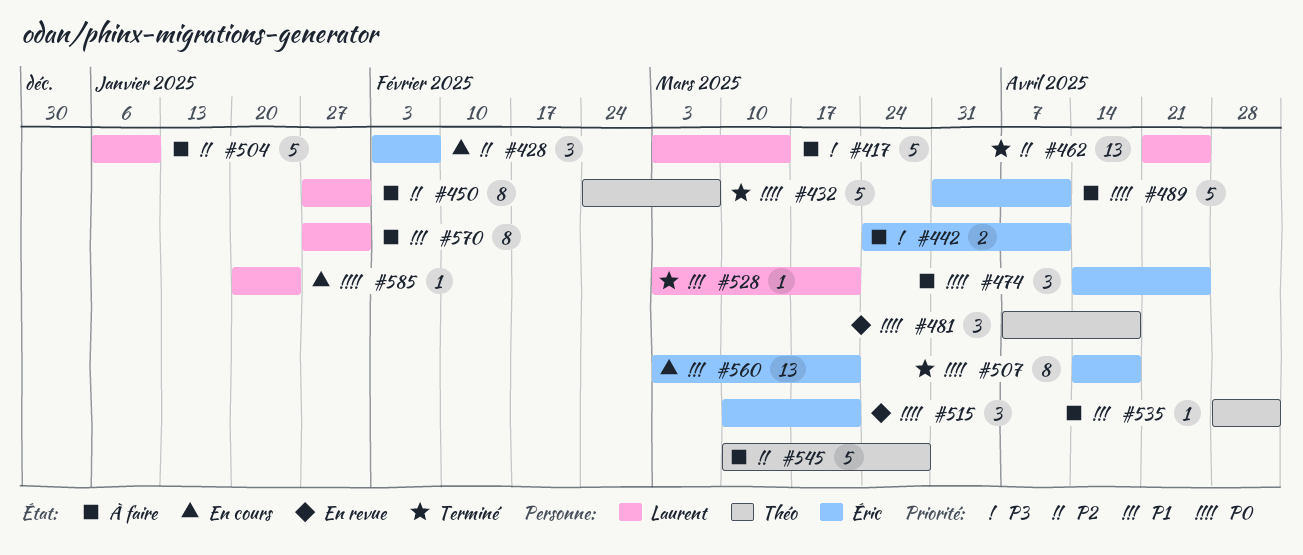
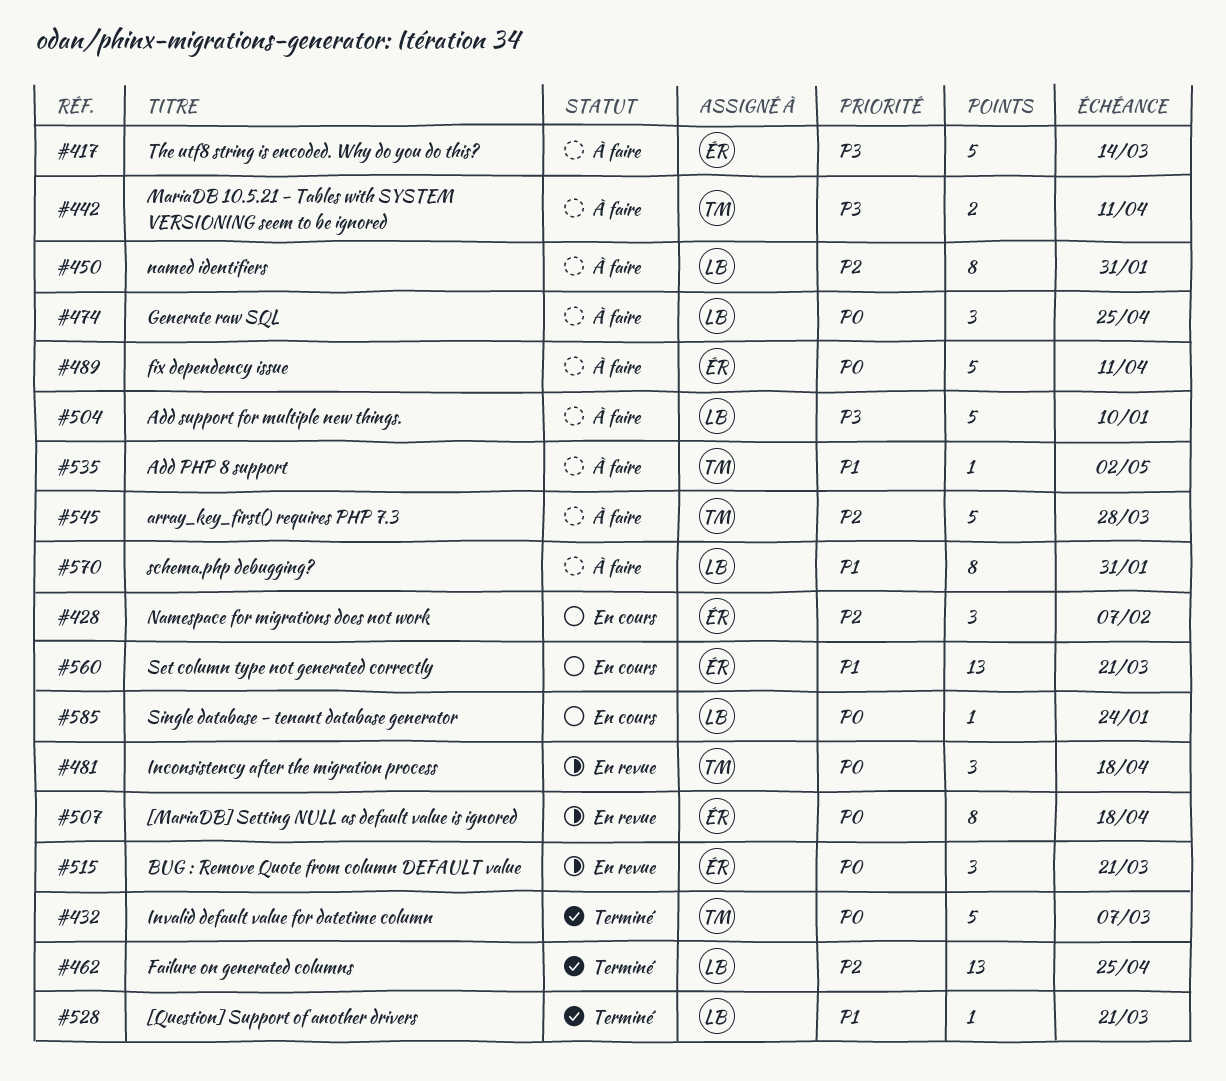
#417, owner: Laurent -> Éric
#442, owner: Éric -> Théo
#474, owner: Éric -> Laurent
#504, priority: P2 -> P3
#507, status: Terminé -> En revue

